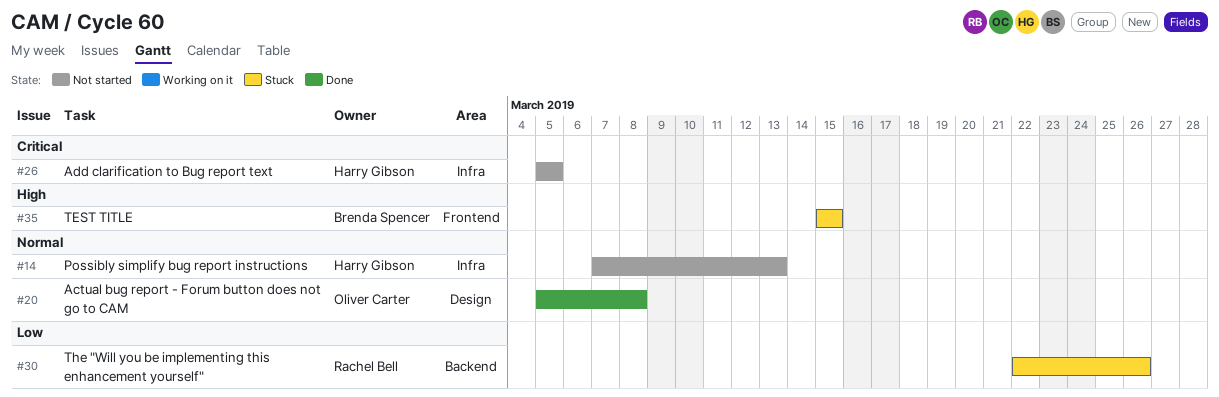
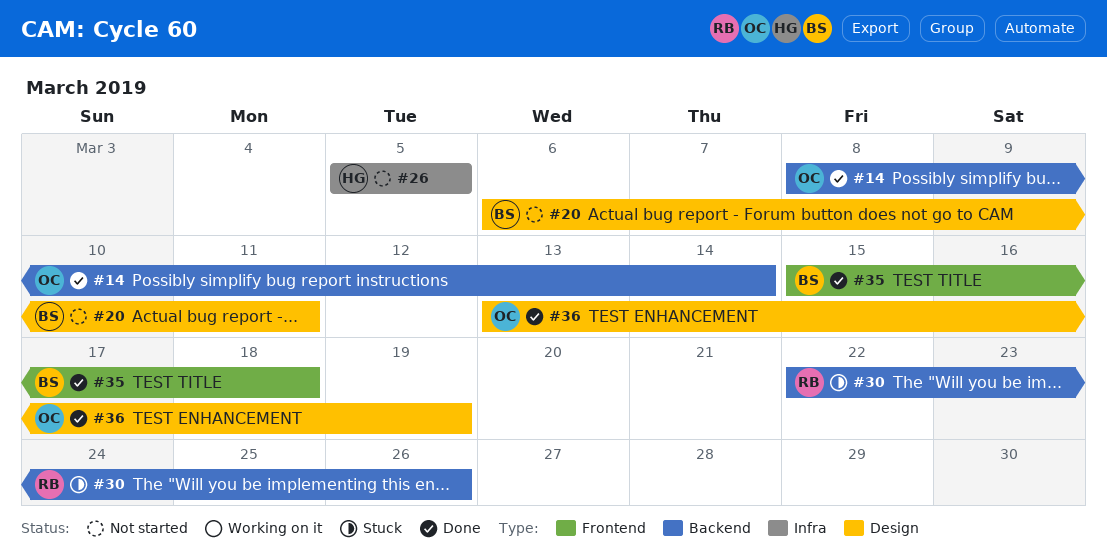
#14, status: Not started -> Done
#14, owner: Harry Gibson -> Oliver Carter
#14, label: Infra -> Backend
#14, start: Mar 7 -> Mar 8
#14, due: Mar 13 -> Mar 14
#20, status: Done -> Not started
#20, owner: Oliver Carter -> Brenda Spencer
#20, start: Mar 5 -> Mar 6
#20, due: Mar 8 -> Mar 11
#35, status: Stuck -> Done
#35, due: Mar 15 -> Mar 18
#36: none -> present

